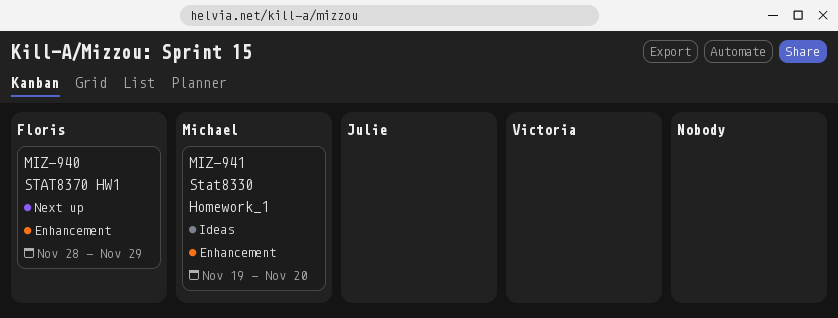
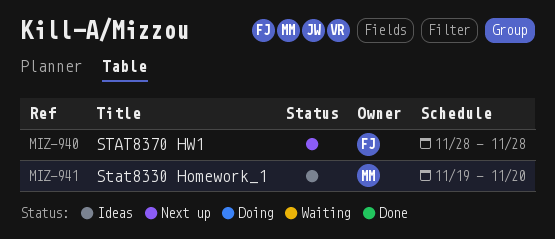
MIZ-940, due: Nov 29 -> Nov 28

